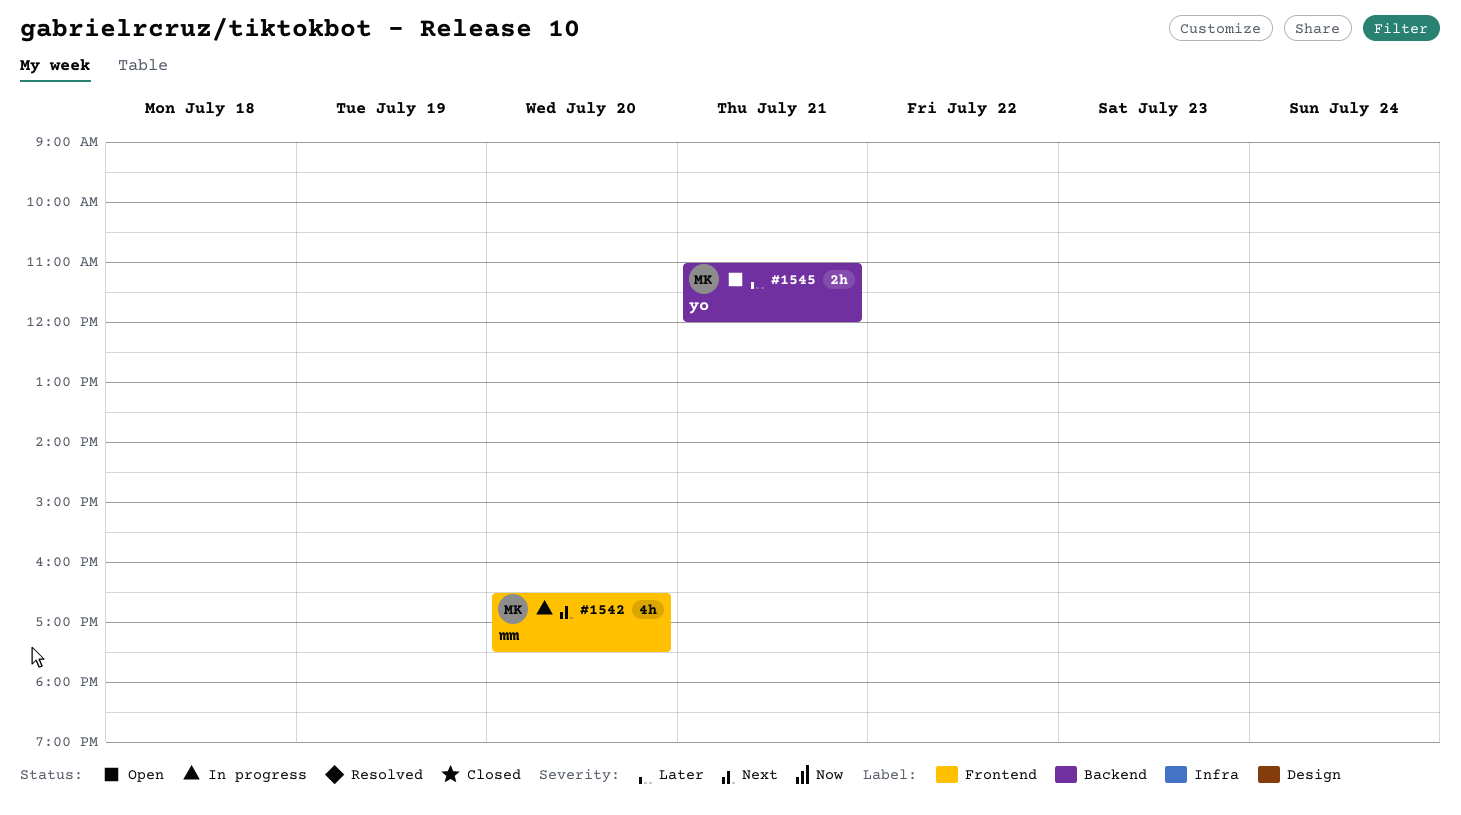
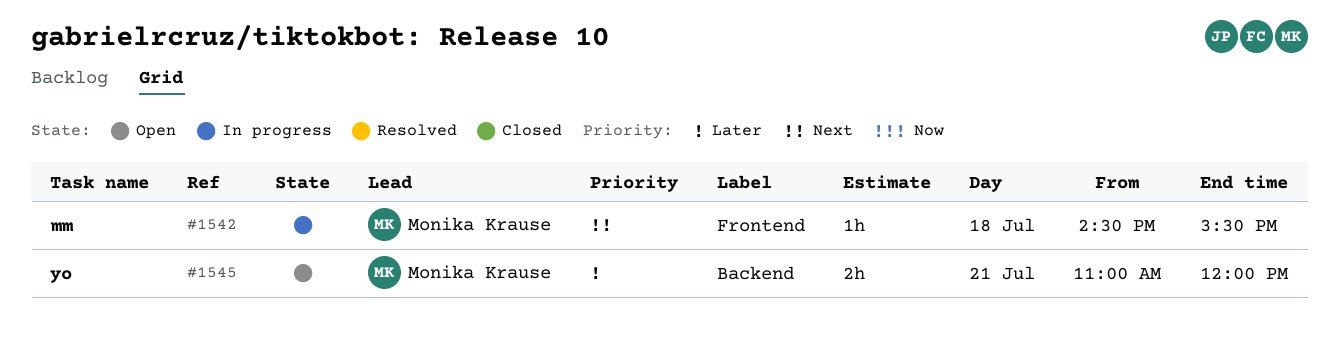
#1542, estimate: 4h -> 1h
#1542, day: Jul 20 -> Jul 18
#1542, begins: 16:30 -> 14:30
#1542, ends: 17:30 -> 15:30

